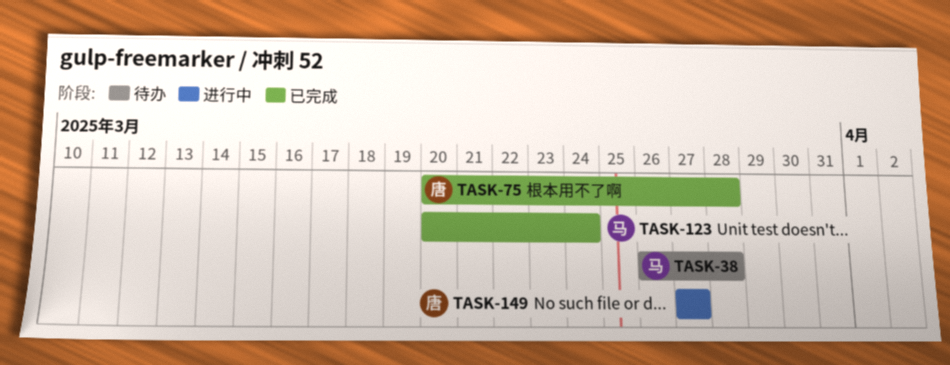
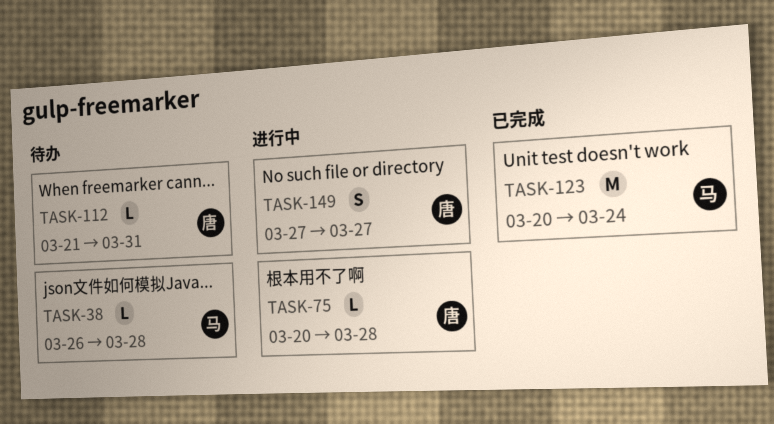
TASK-75, status: 已完成 -> 进行中
TASK-112: none -> present

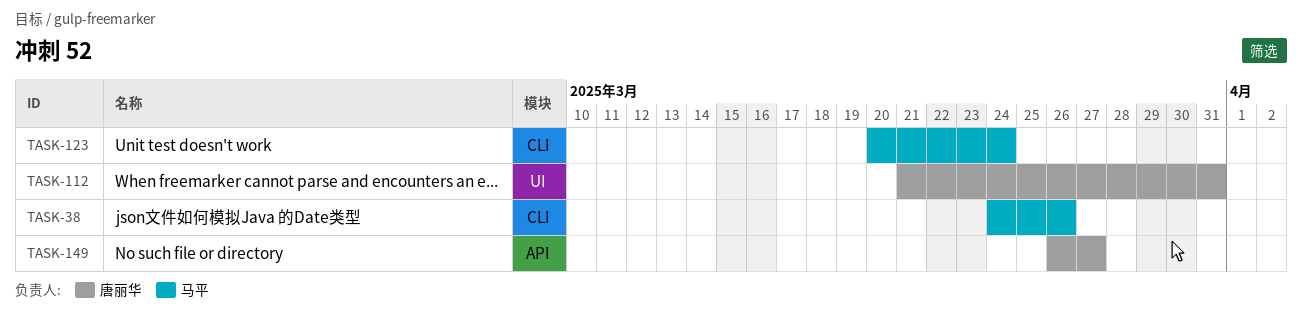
TASK-38, start: Mar 26 -> Mar 24
TASK-38, due: Mar 28 -> Mar 26
TASK-75: present -> none
TASK-149, start: Mar 27 -> Mar 26

